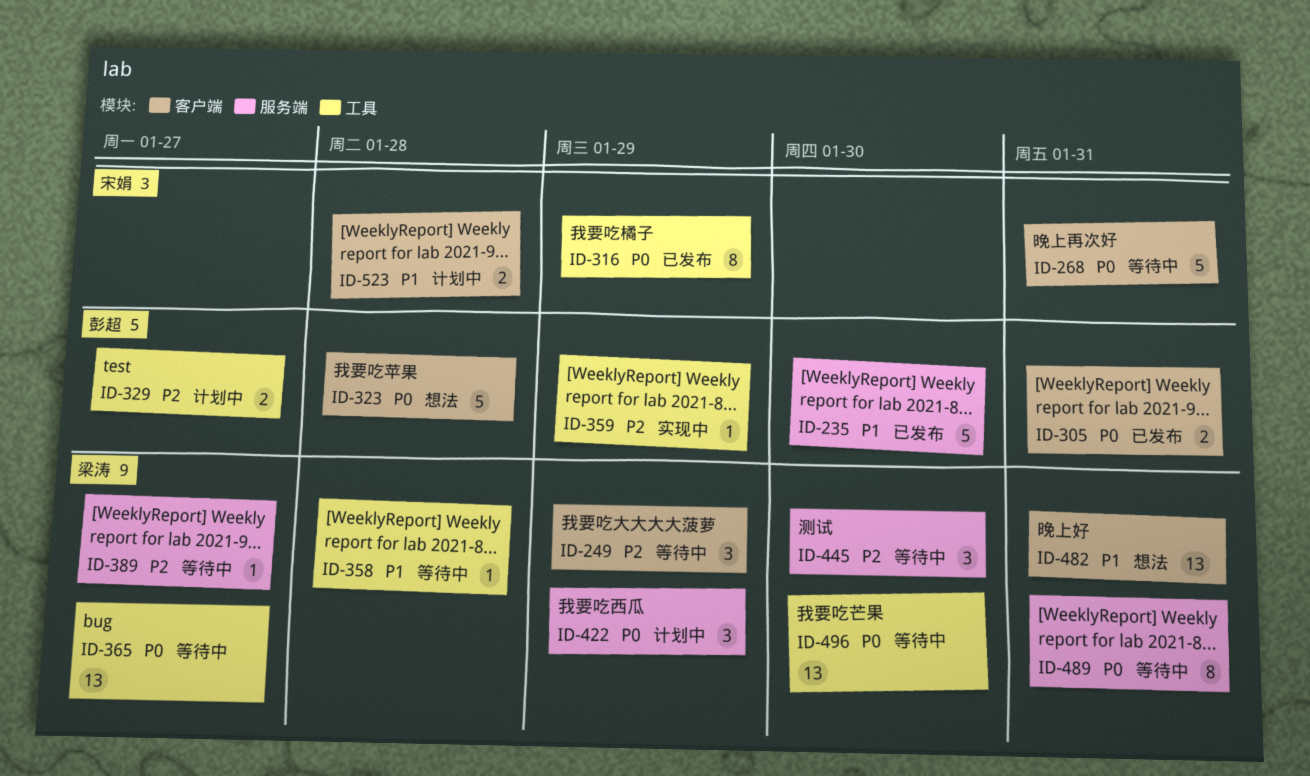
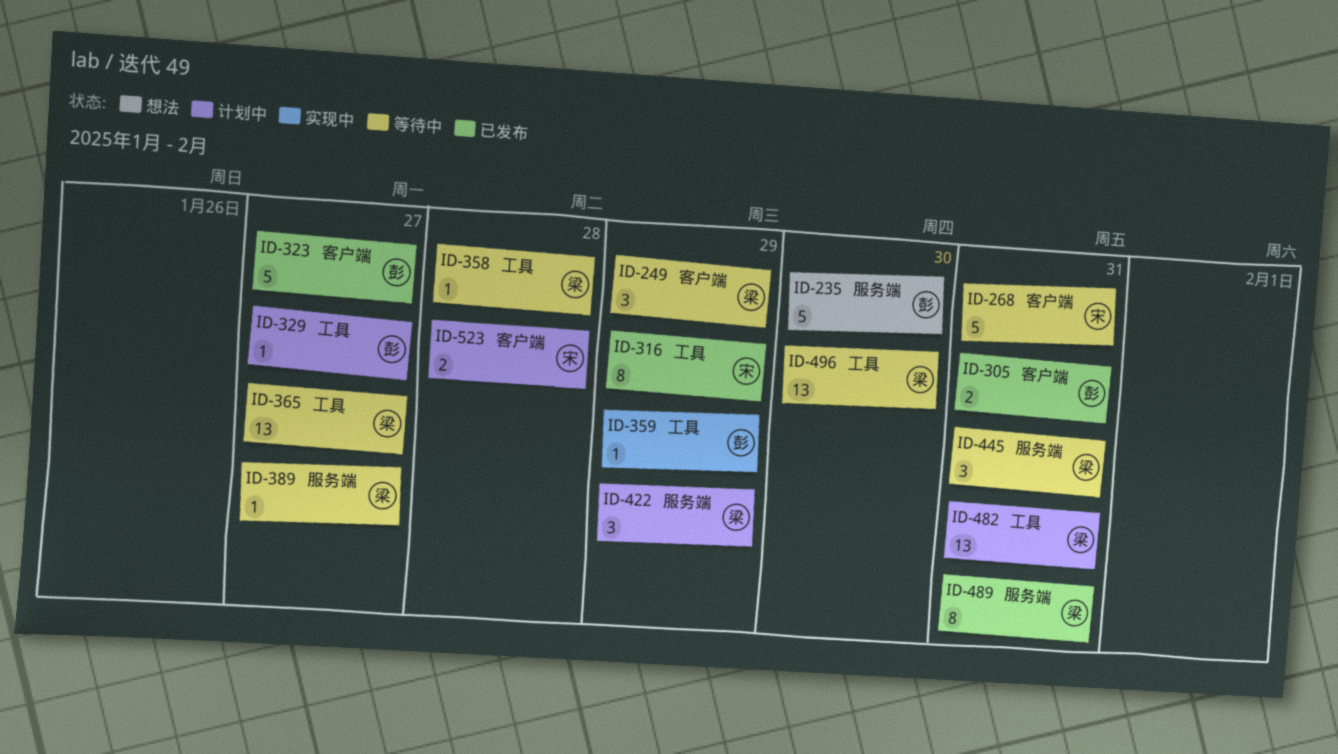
ID-235, status: 已发布 -> 想法
ID-323, status: 想法 -> 已发布
ID-323, due: Jan 28 -> Jan 27
ID-329, estimate: 2 -> 1
ID-445, due: Jan 30 -> Jan 31
ID-482, status: 想法 -> 计划中
ID-482, label: 客户端 -> 工具
ID-489, status: 等待中 -> 已发布

